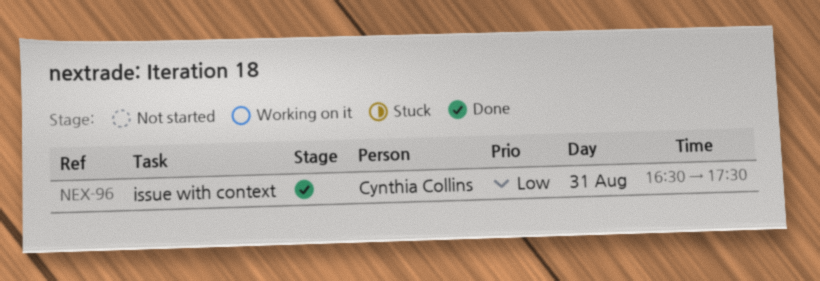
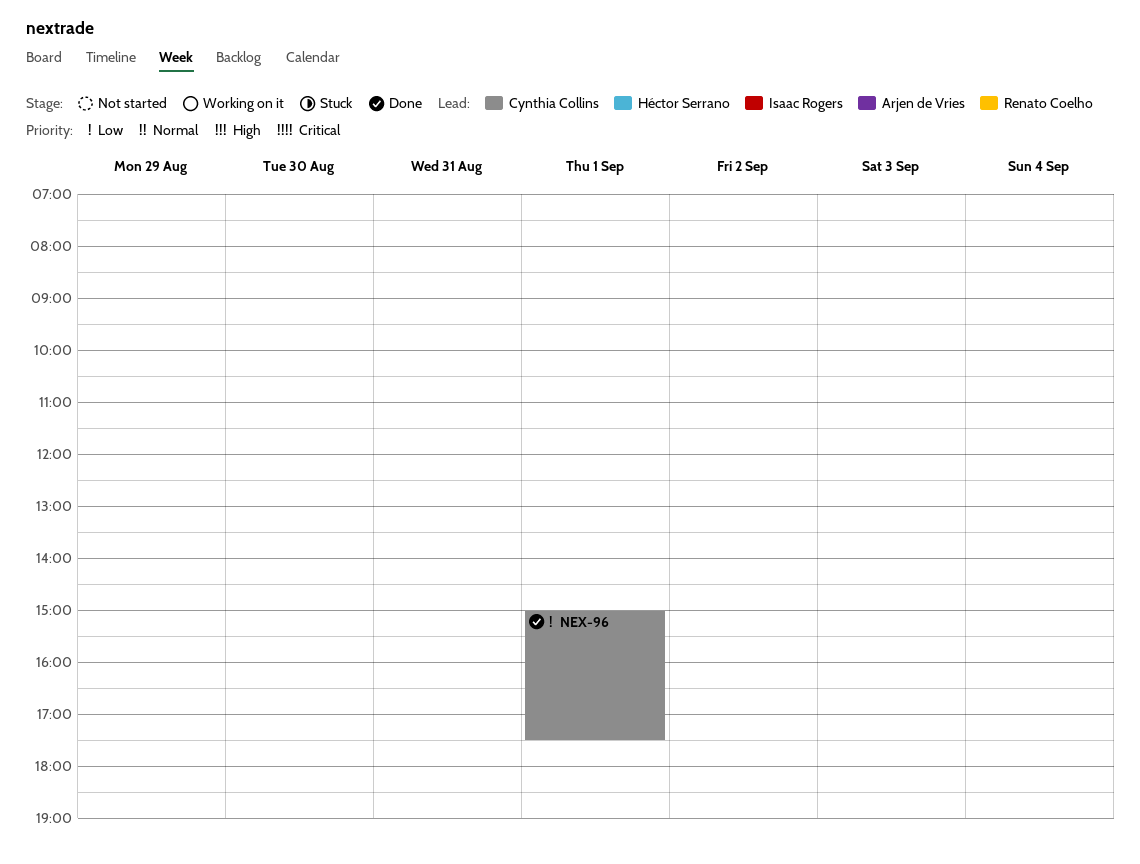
NEX-96, day: Aug 31 -> Sep 1
NEX-96, begins: 16:30 -> 15:00

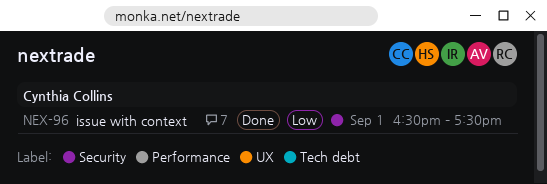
NEX-96, begins: 15:00 -> 16:30

